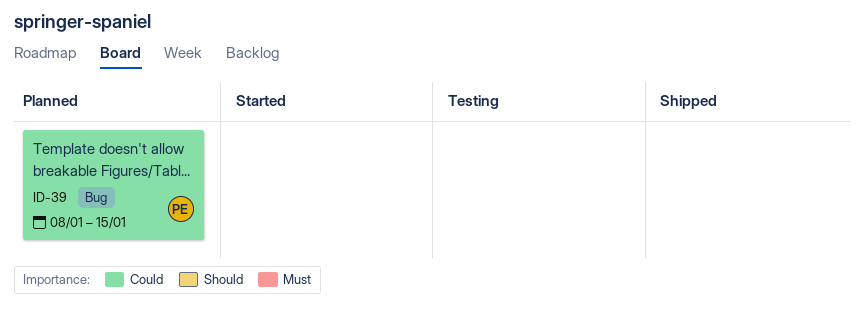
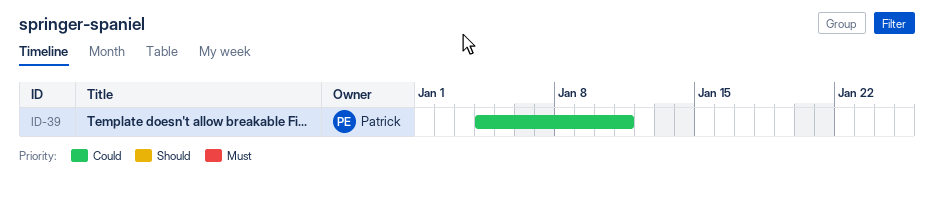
ID-39, start: Jan 8 -> Jan 4
ID-39, due: Jan 15 -> Jan 11

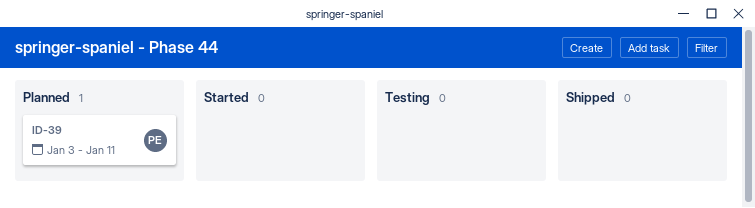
ID-39, start: Jan 4 -> Jan 3

